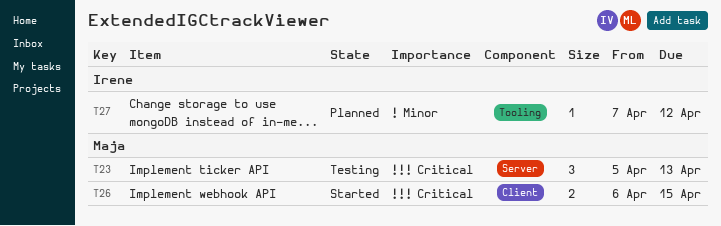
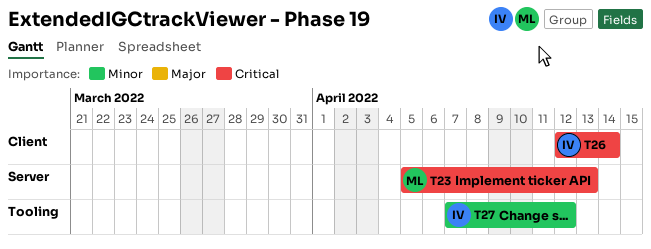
T26, owner: Maja -> Irene
T26, start: Apr 6 -> Apr 12
T26, due: Apr 15 -> Apr 14

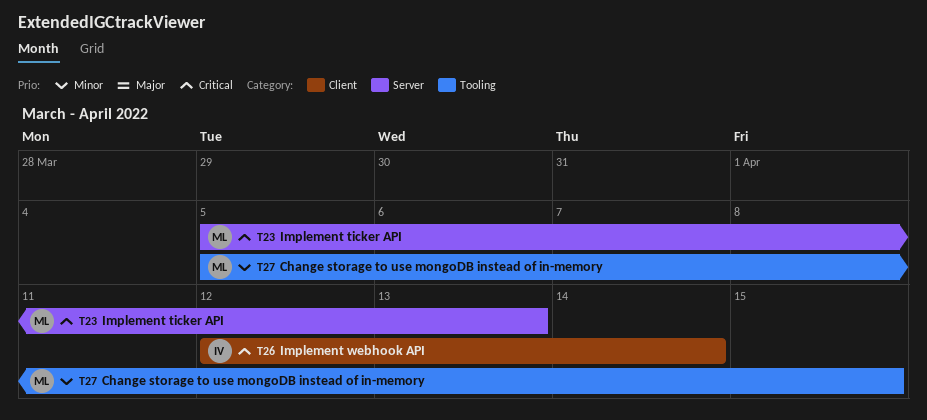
T27, owner: IV -> ML
T27, start: Apr 7 -> Apr 5
T27, due: Apr 12 -> Apr 15

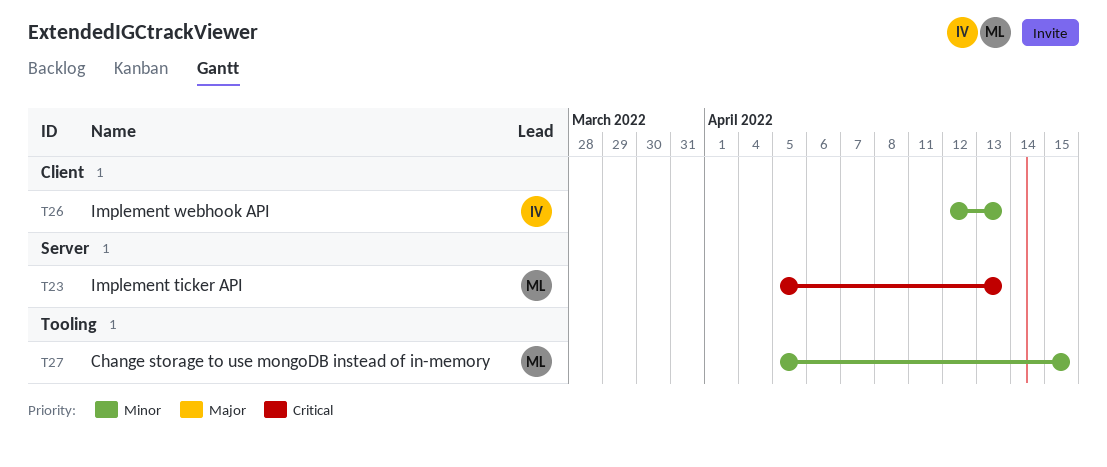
T26, priority: Critical -> Minor
T26, due: Apr 14 -> Apr 13

